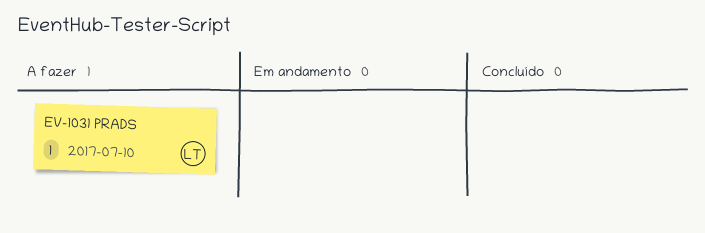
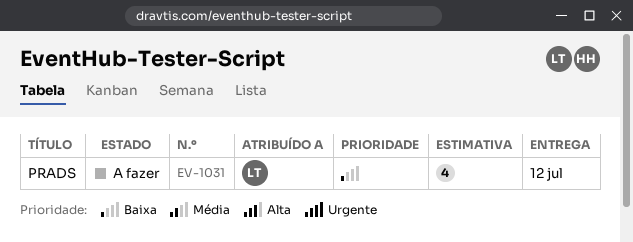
EV-1031, estimate: 1 -> 4
EV-1031, due: Jul 10 -> Jul 12

